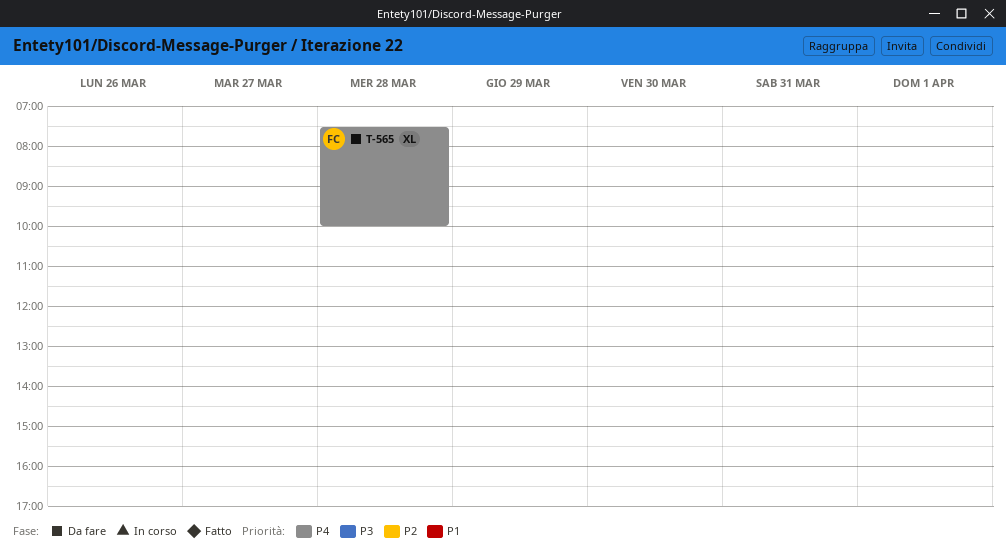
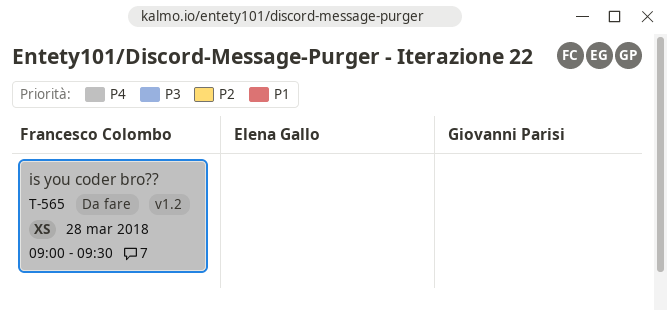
T-565, estimate: XL -> XS
T-565, begins: 07:30 -> 09:00
T-565, ends: 10:00 -> 09:30

